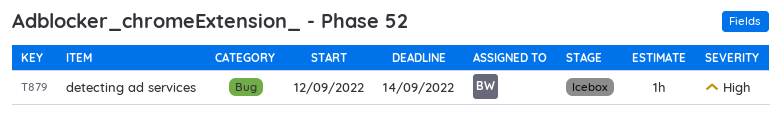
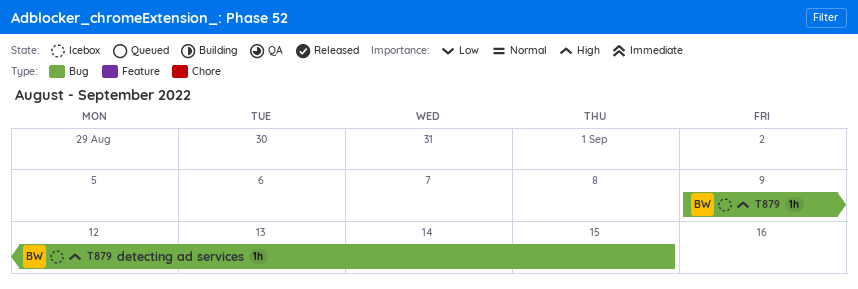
T879, start: Sep 12 -> Sep 9
T879, due: Sep 14 -> Sep 15

